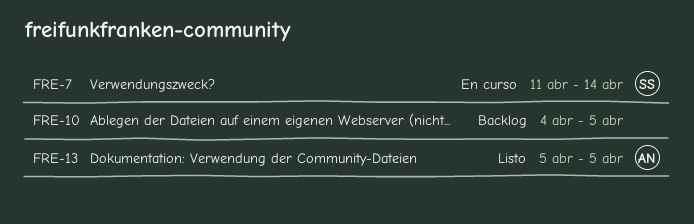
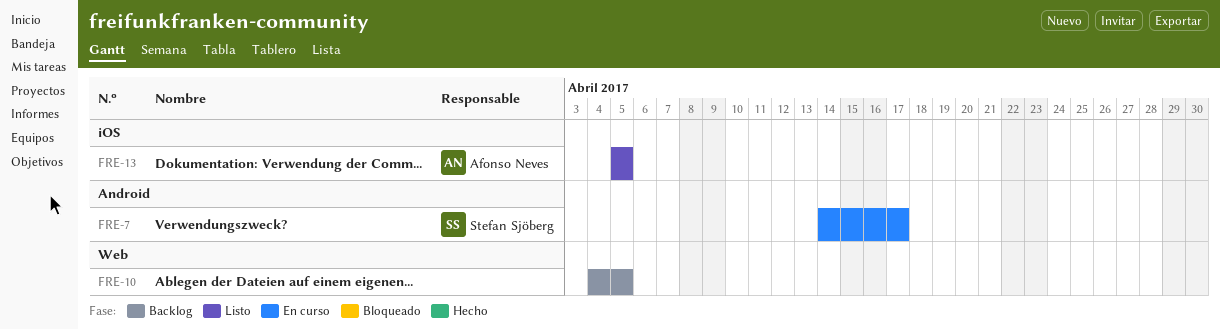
FRE-7, start: Apr 11 -> Apr 14
FRE-7, due: Apr 14 -> Apr 17

